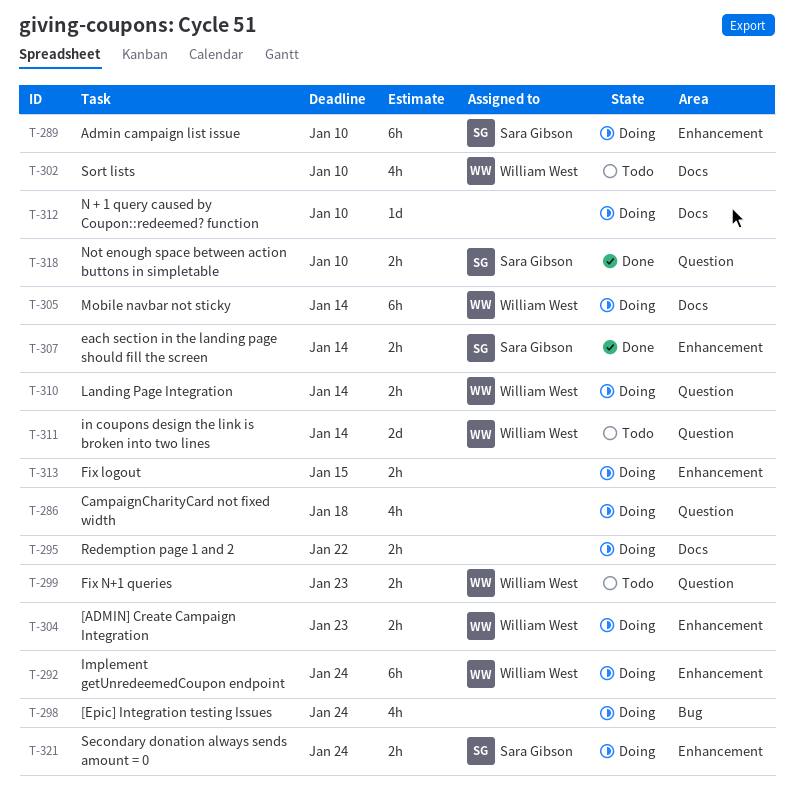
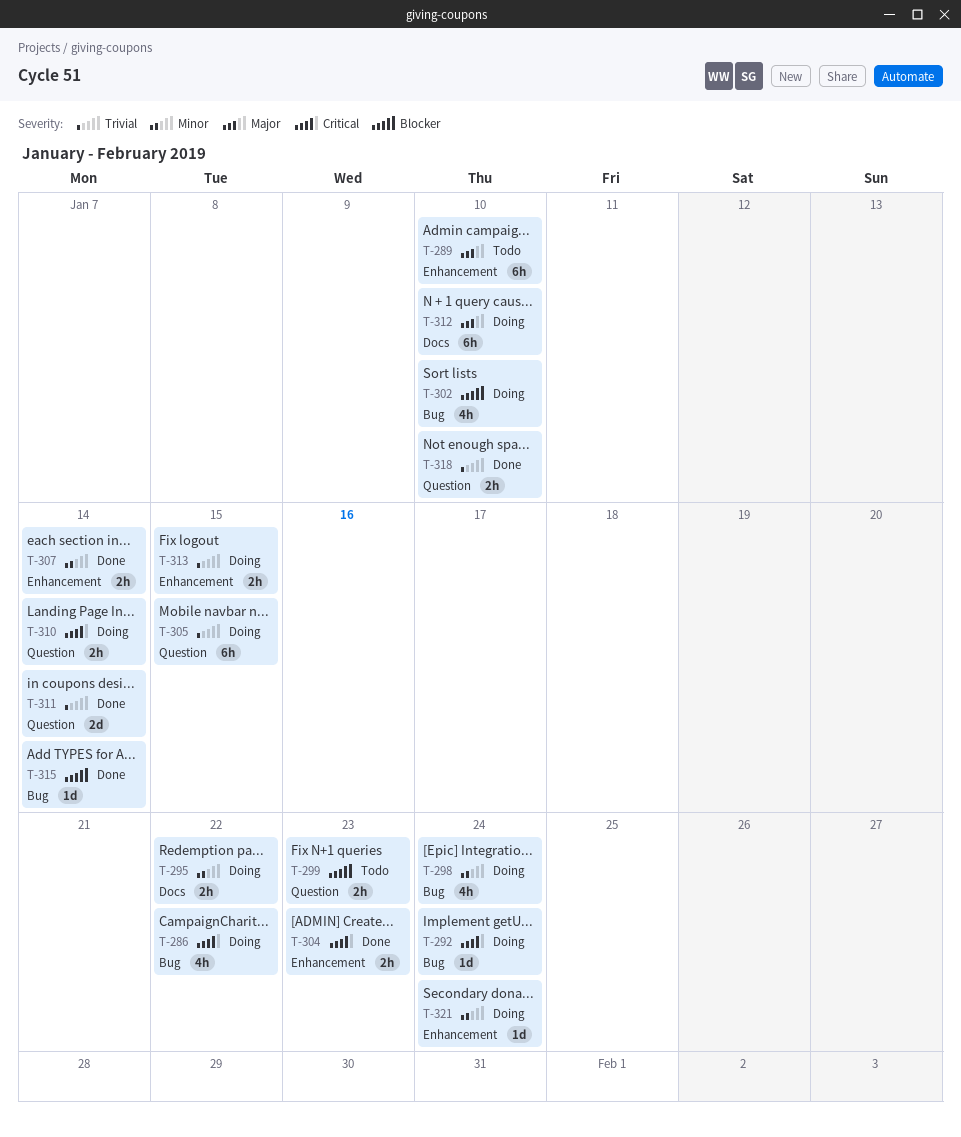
T-286, label: Question -> Bug
T-286, due: Jan 18 -> Jan 22
T-289, status: Doing -> Todo
T-292, label: Enhancement -> Bug
T-292, estimate: 6h -> 1d
T-302, status: Todo -> Doing
T-302, label: Docs -> Bug
T-304, status: Doing -> Done
T-305, label: Docs -> Question
T-305, due: Jan 14 -> Jan 15
T-311, status: Todo -> Done
T-312, estimate: 1d -> 6h
T-315: none -> present
T-321, estimate: 2h -> 1d

